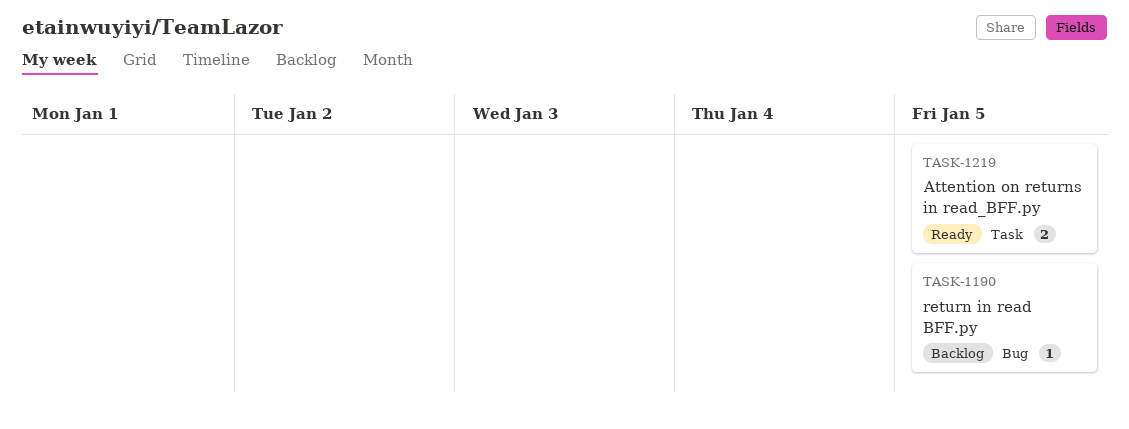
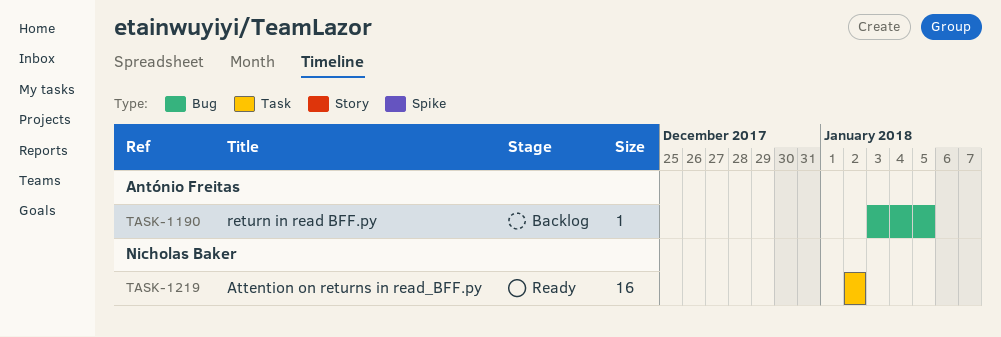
TASK-1219, estimate: 2 -> 16
TASK-1219, due: Jan 5 -> Jan 2

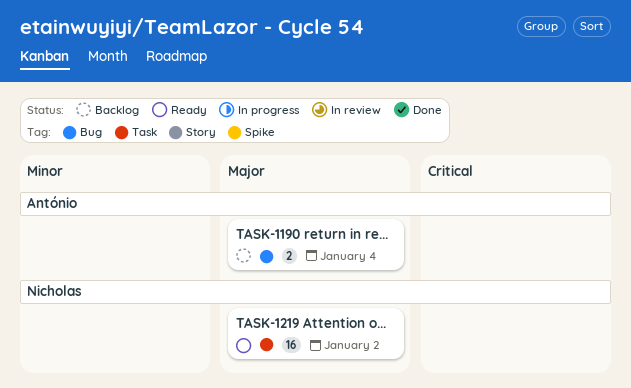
TASK-1190, estimate: 1 -> 2
TASK-1190, due: Jan 5 -> Jan 4

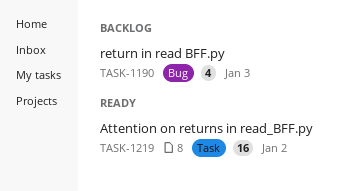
TASK-1190, estimate: 2 -> 4
TASK-1190, due: Jan 4 -> Jan 3

